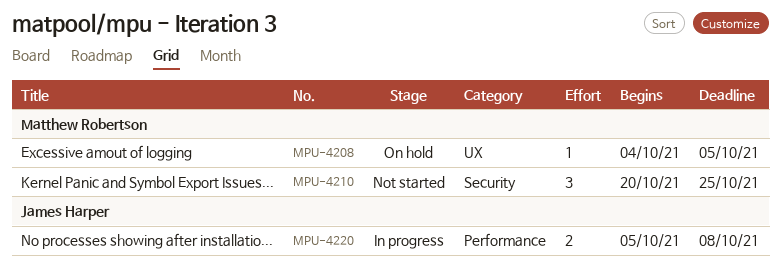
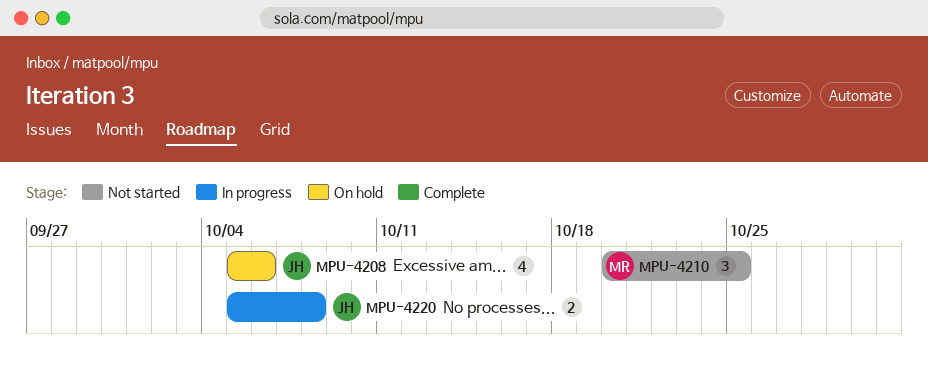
MPU-4208, owner: Matthew Robertson -> James Harper
MPU-4208, estimate: 1 -> 4
MPU-4208, start: Oct 4 -> Oct 5
MPU-4208, due: Oct 5 -> Oct 6

